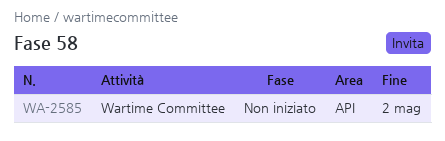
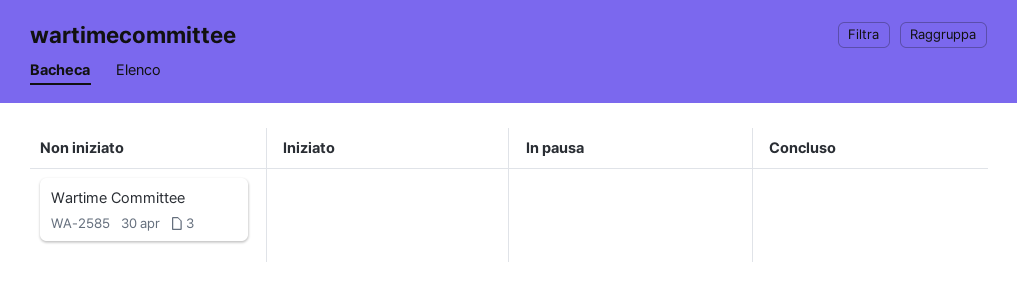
WA-2585, due: May 2 -> Apr 30

